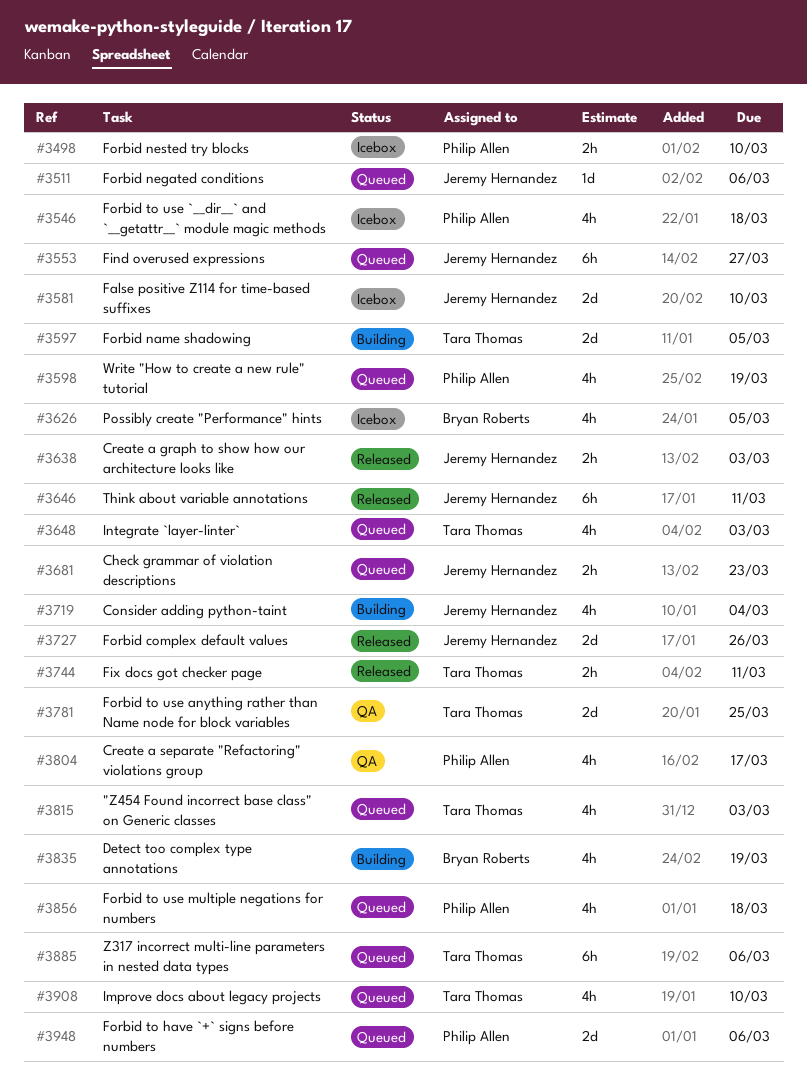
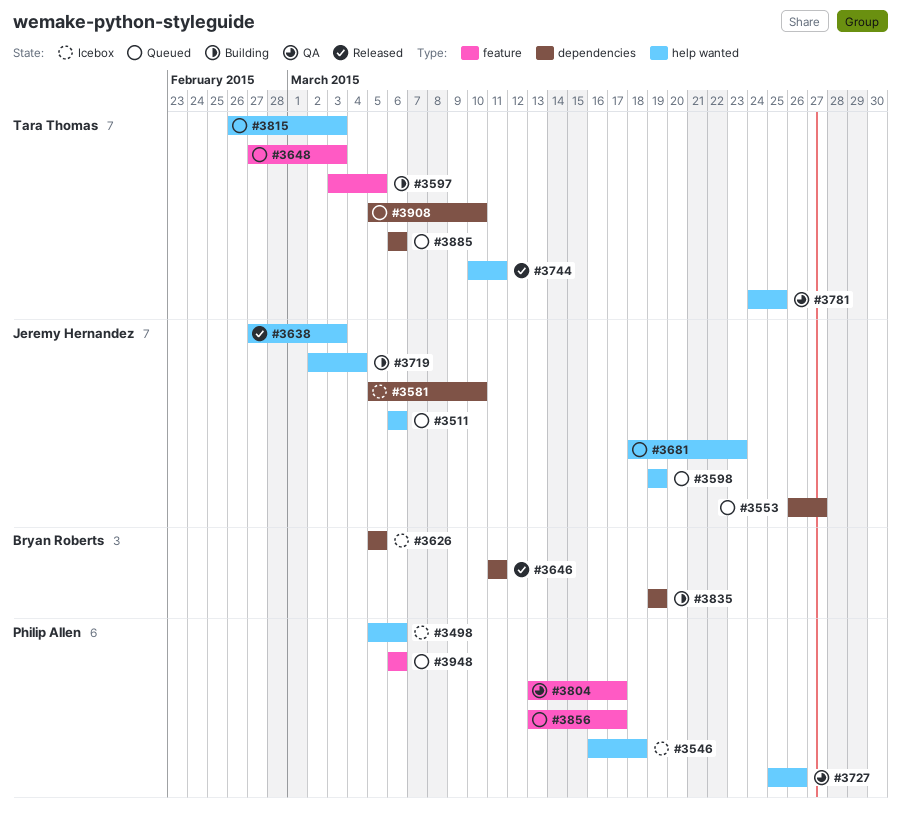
#3498, due: Mar 10 -> Mar 6
#3598, owner: Philip Allen -> Jeremy Hernandez
#3646, owner: Jeremy Hernandez -> Bryan Roberts
#3727, status: Released -> QA
#3727, owner: Jeremy Hernandez -> Philip Allen
#3856, due: Mar 18 -> Mar 17

